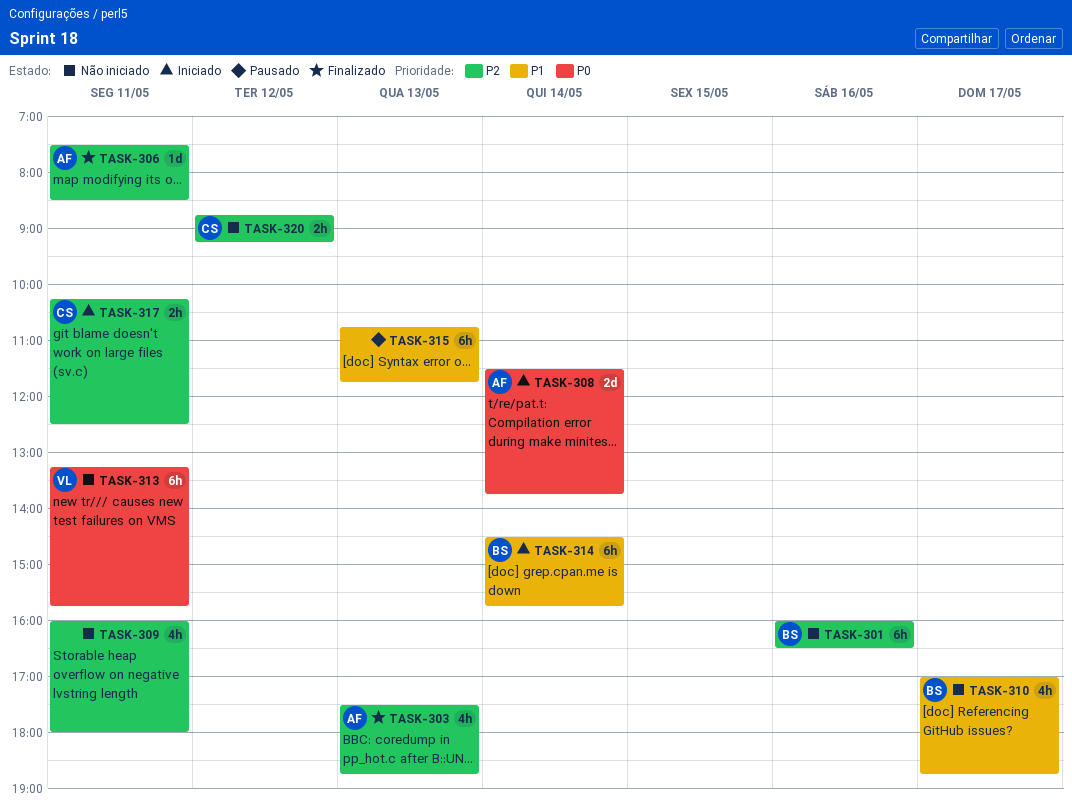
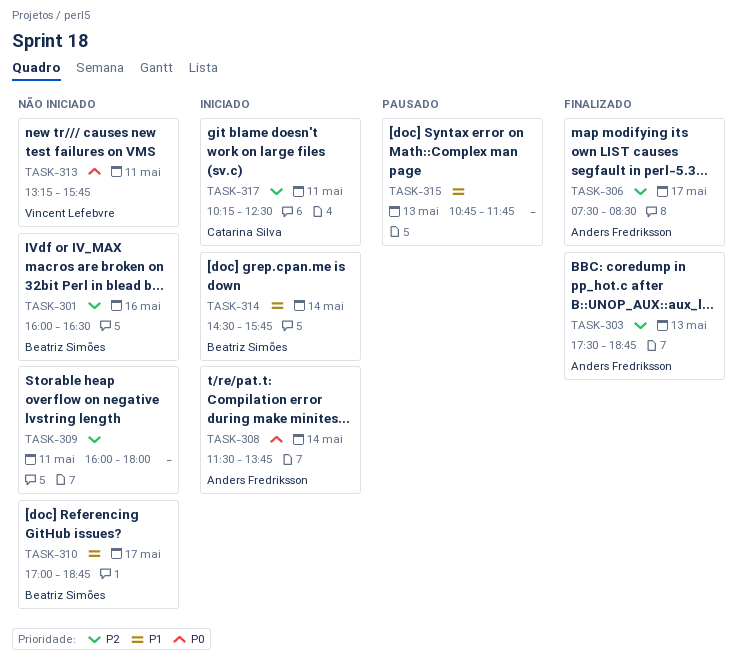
TASK-306, day: May 11 -> May 17
TASK-320: present -> none

